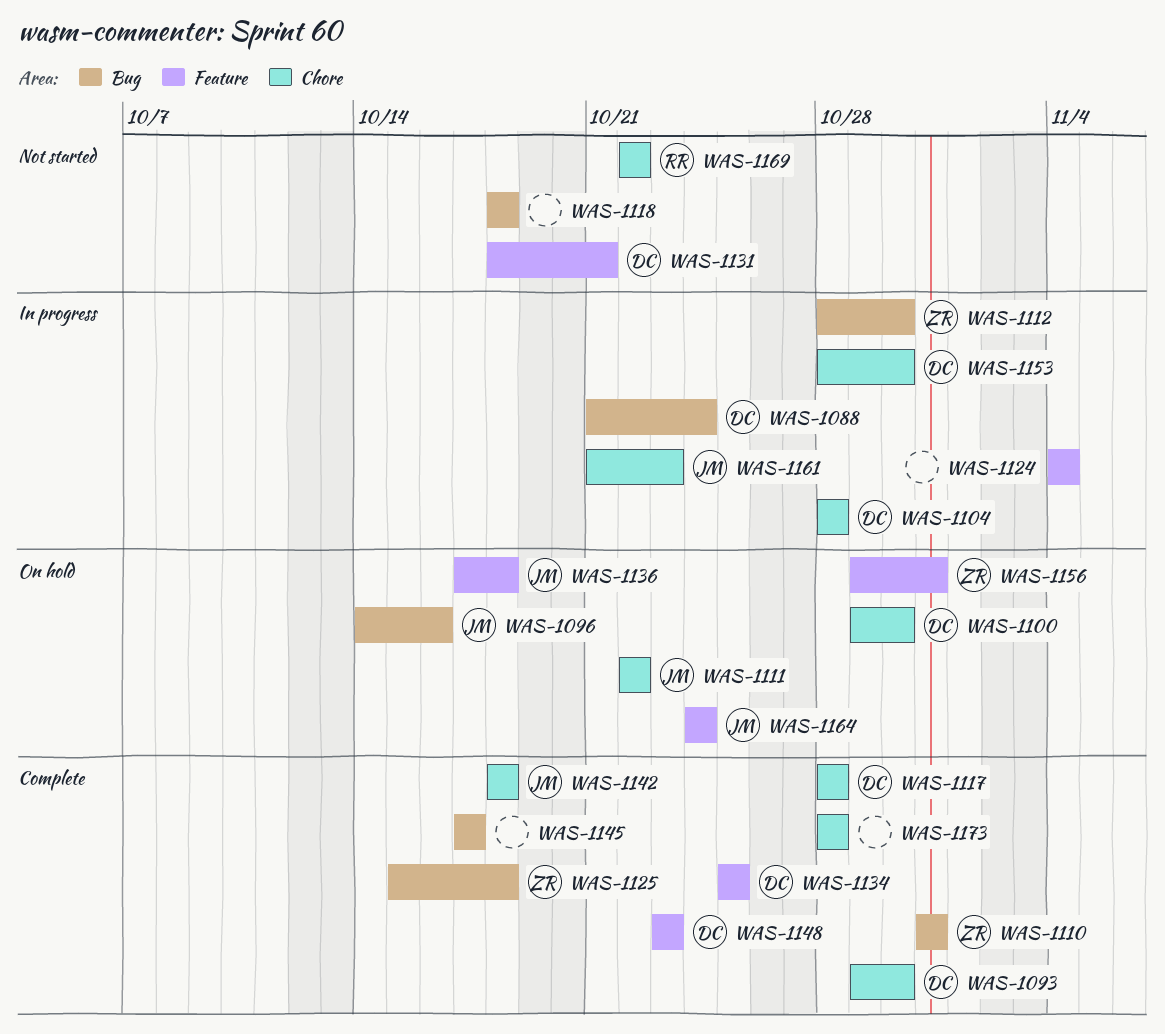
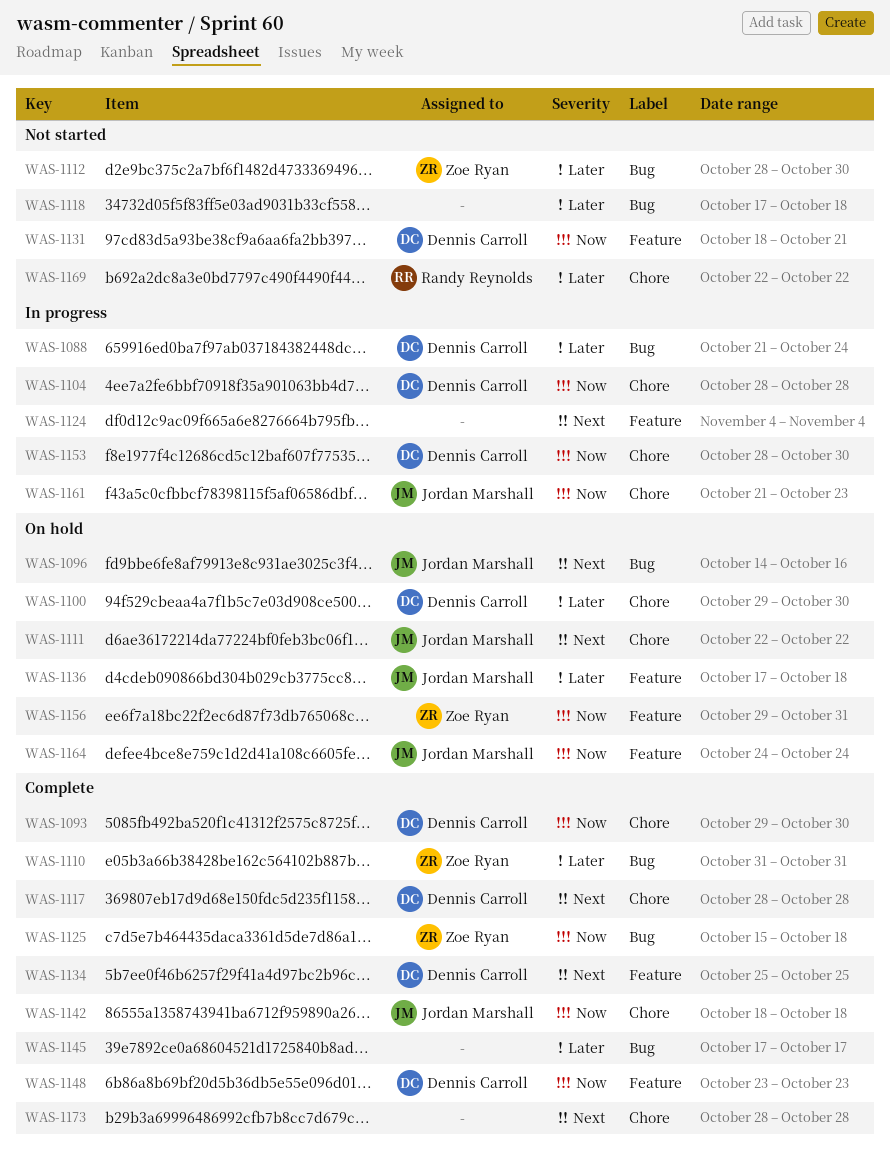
WAS-1112, status: In progress -> Not started
WAS-1118, start: Oct 18 -> Oct 17

